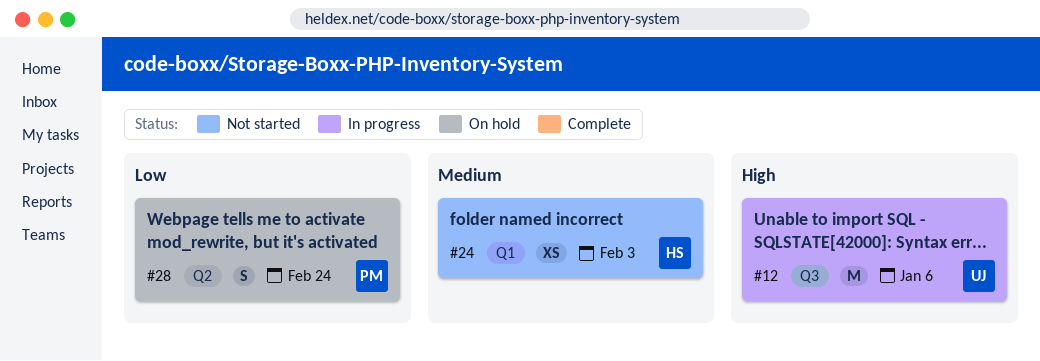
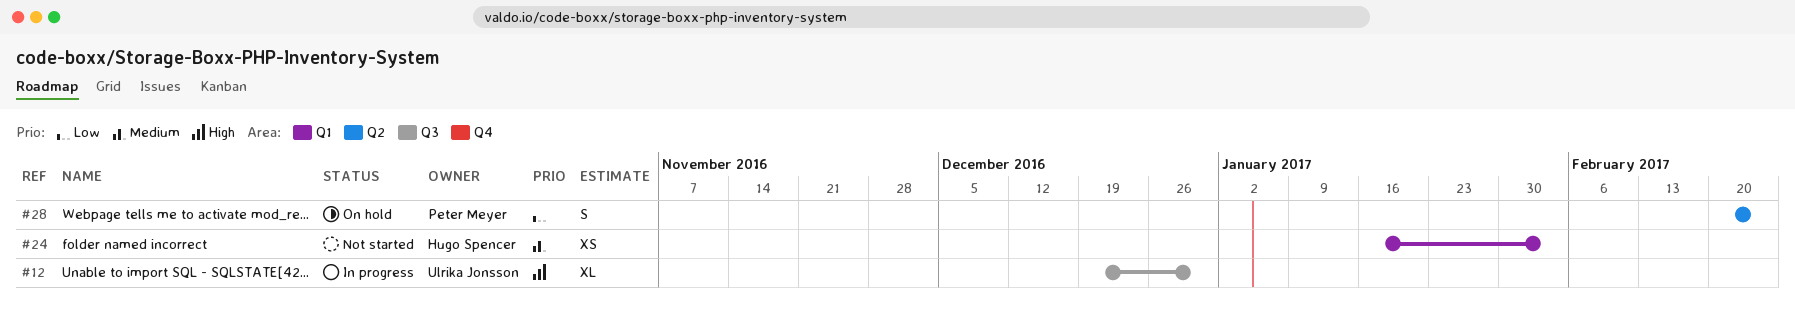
#12, estimate: M -> XL
#12, due: Jan 6 -> Dec 30

